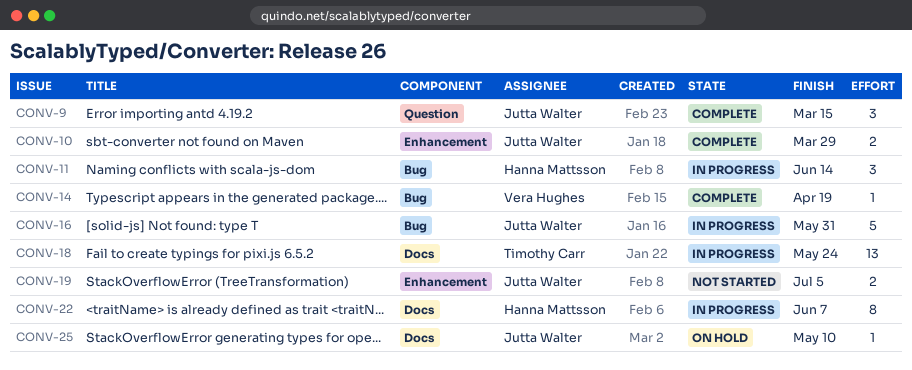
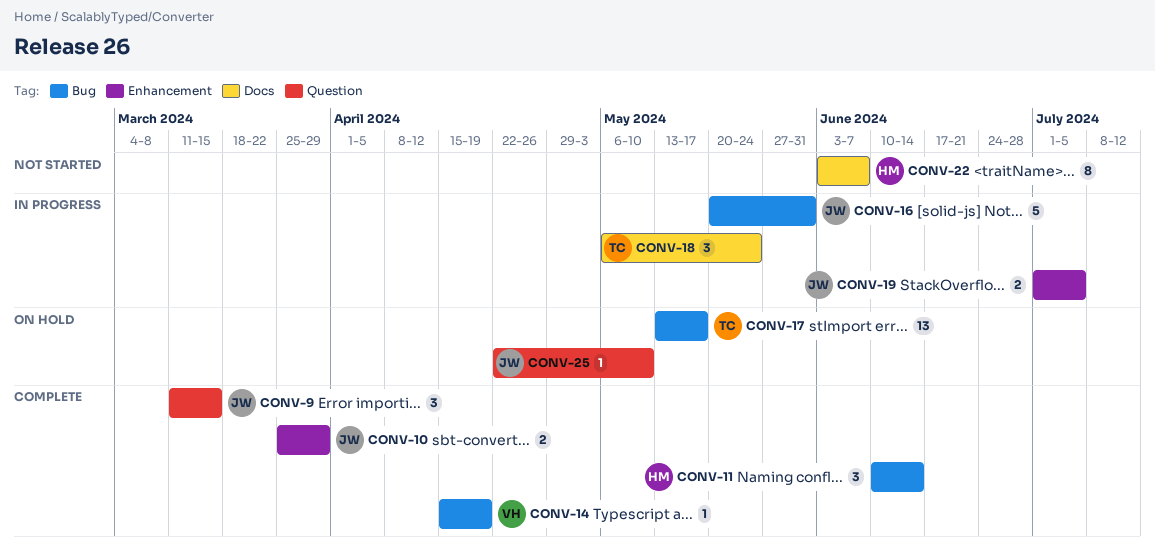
CONV-11, status: In progress -> Complete
CONV-17: none -> present
CONV-18, estimate: 13 -> 3
CONV-19, status: Not started -> In progress
CONV-22, status: In progress -> Not started
CONV-25, label: Docs -> Question

